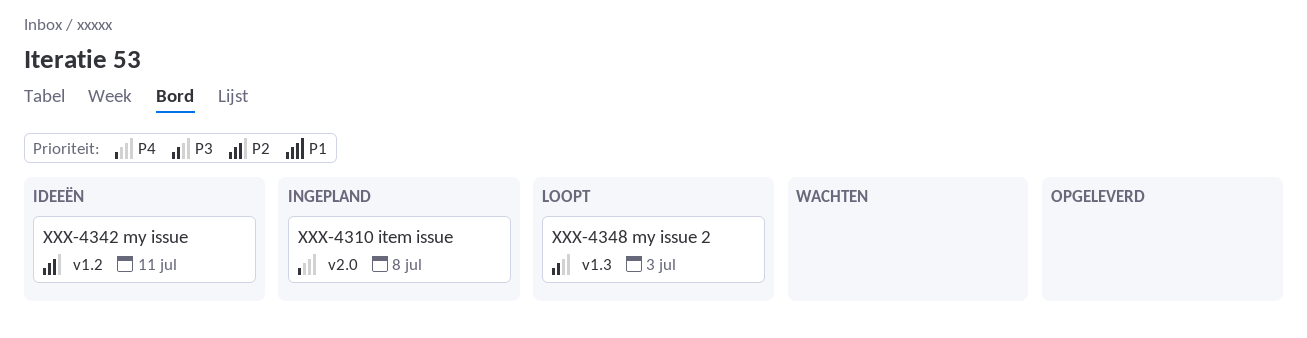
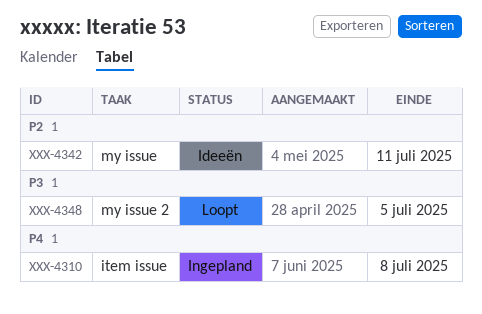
XXX-4348, due: Jul 3 -> Jul 5

